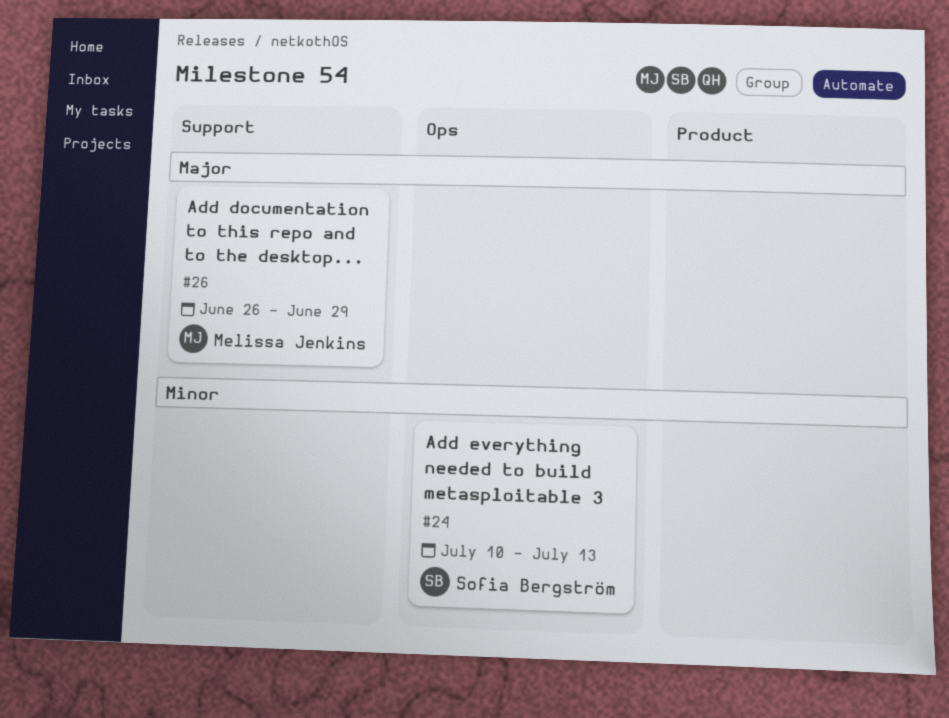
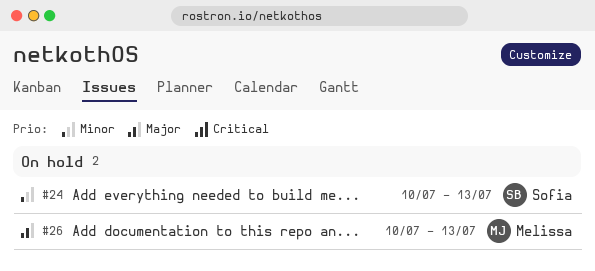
#26, start: Jun 26 -> Jul 10
#26, due: Jun 29 -> Jul 13

